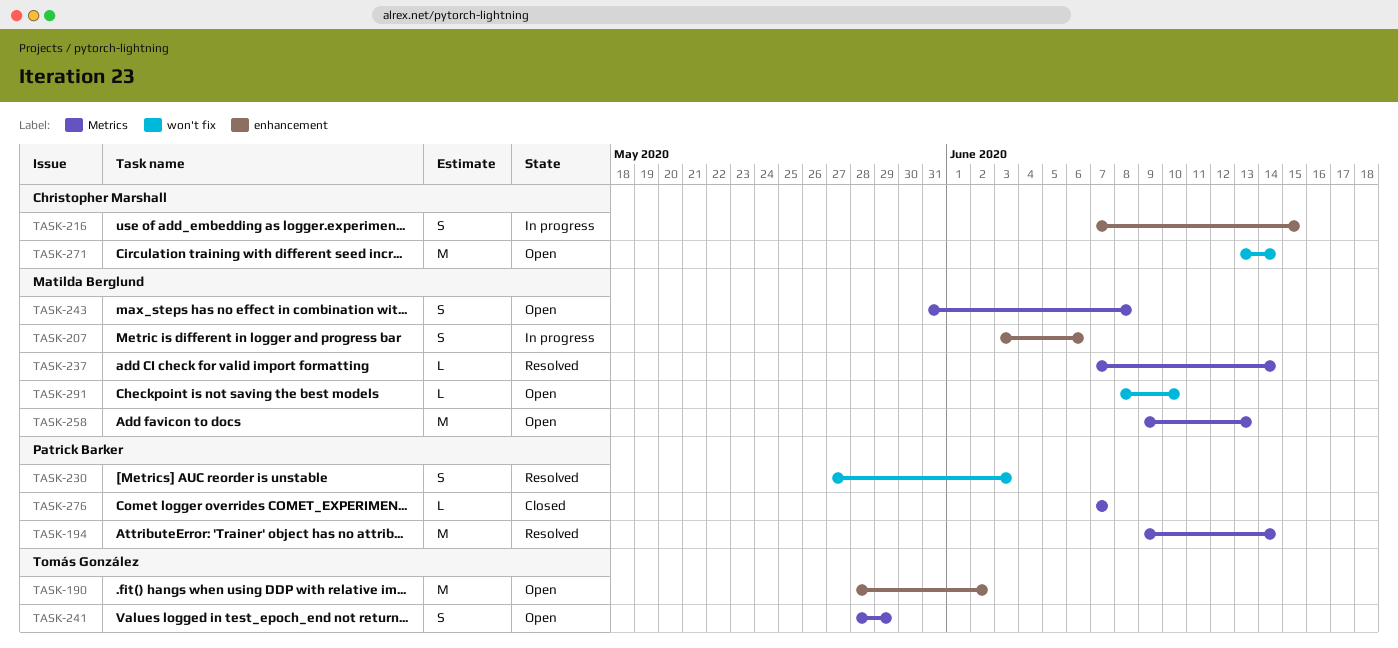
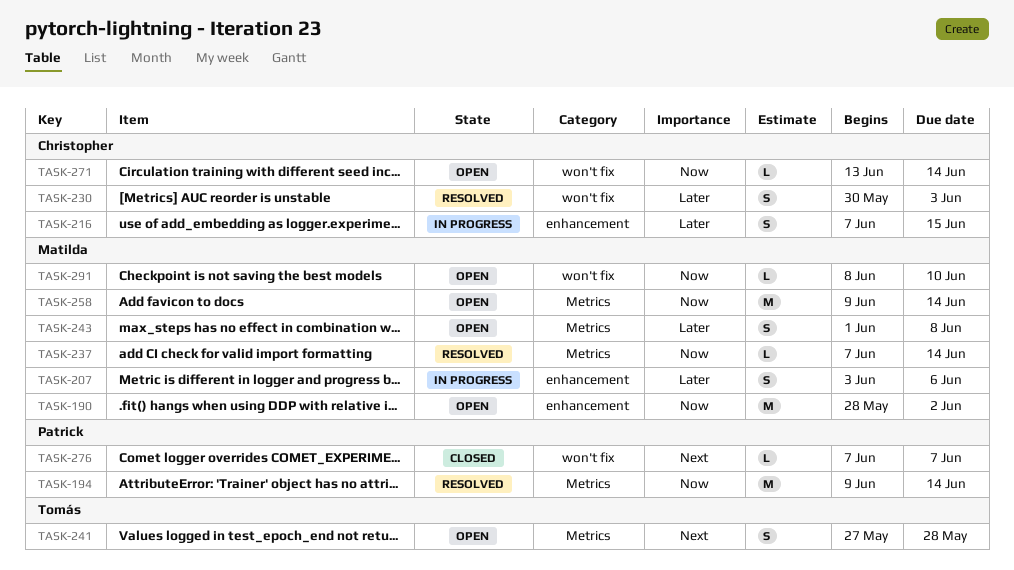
TASK-190, owner: Tomás González -> Matilda Berglund
TASK-230, owner: Patrick Barker -> Christopher Marshall
TASK-230, start: May 27 -> May 30
TASK-241, start: May 28 -> May 27
TASK-241, due: May 29 -> May 28
TASK-243, start: May 31 -> Jun 1
TASK-258, due: Jun 13 -> Jun 14
TASK-271, estimate: M -> L
TASK-276, label: Metrics -> won't fix

